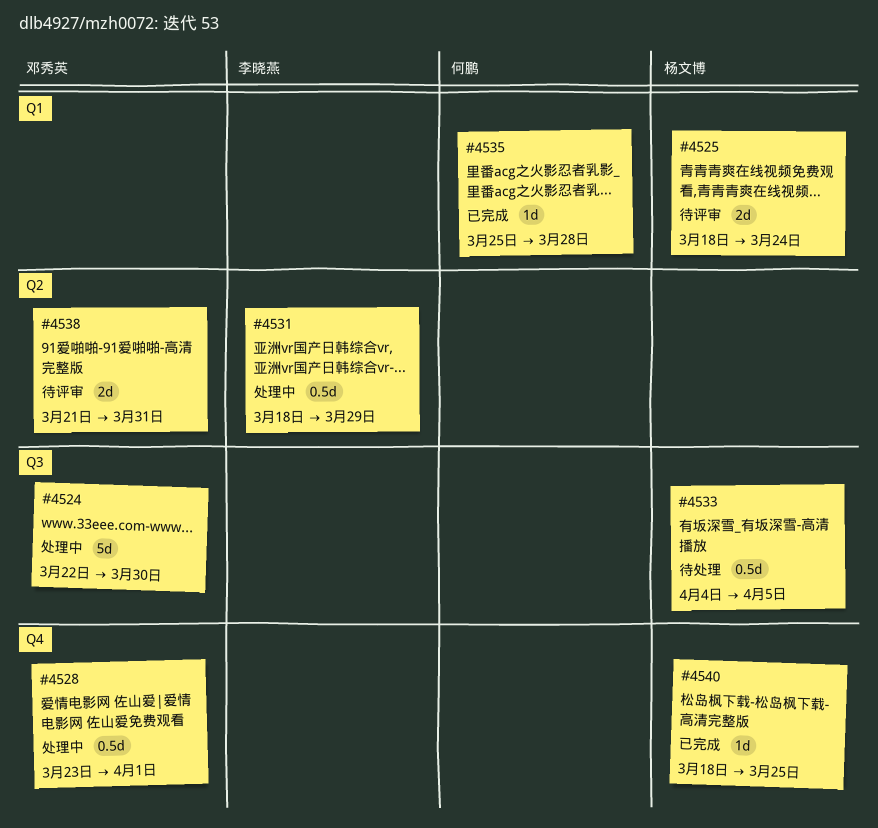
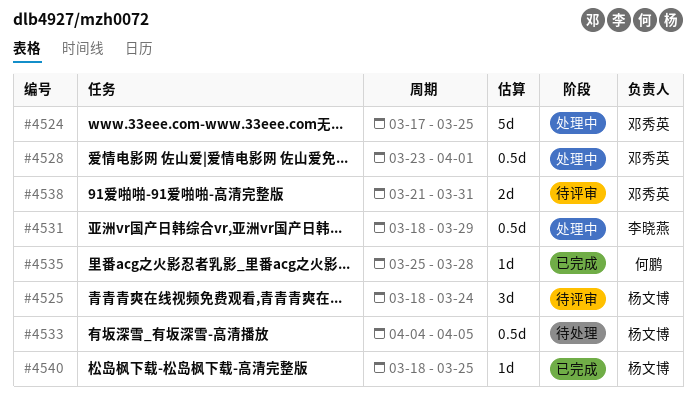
#4524, start: Mar 22 -> Mar 17
#4524, due: Mar 30 -> Mar 25
#4525, estimate: 2d -> 3d

